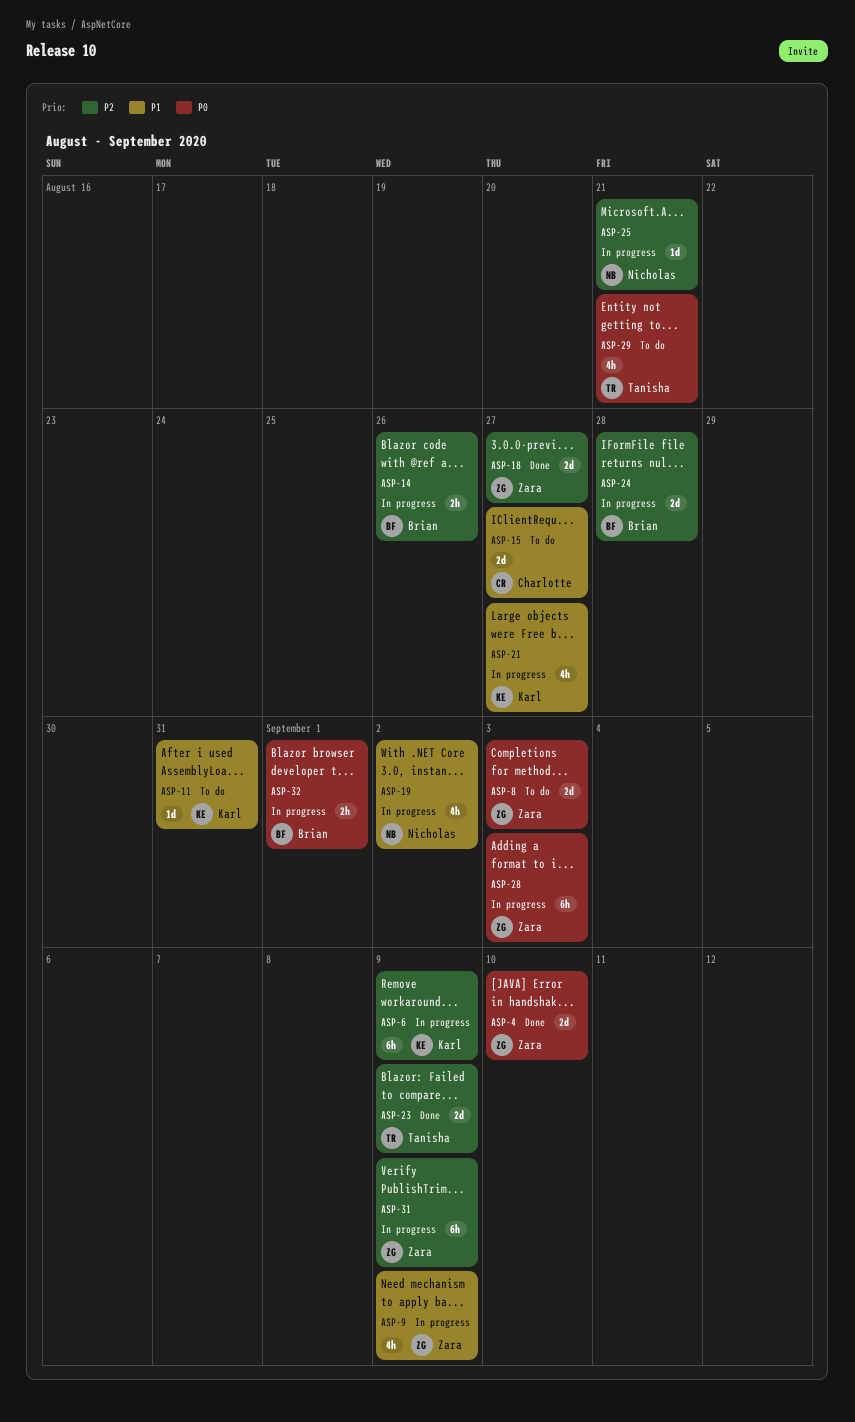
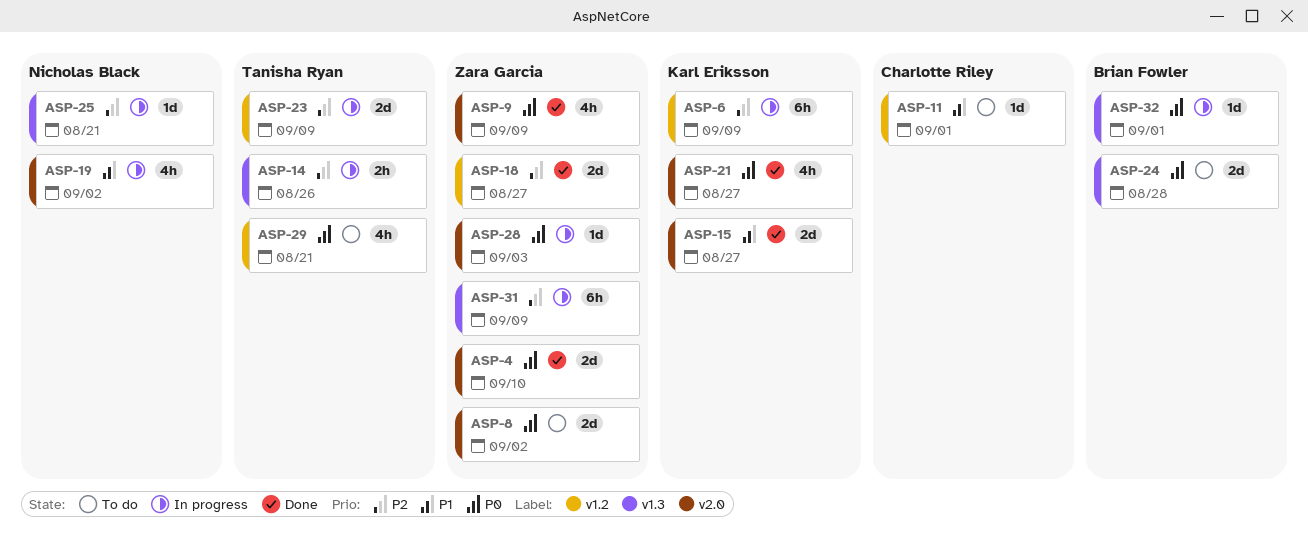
ASP-8, due: Sep 3 -> Sep 2
ASP-9, status: In progress -> Done
ASP-9, priority: P1 -> P0
ASP-11, owner: Karl Eriksson -> Charlotte Riley
ASP-11, due: Aug 31 -> Sep 1
ASP-14, owner: Brian Fowler -> Tanisha Ryan
ASP-15, status: To do -> Done
ASP-15, owner: Charlotte Riley -> Karl Eriksson
ASP-21, status: In progress -> Done
ASP-21, priority: P1 -> P0
ASP-23, status: Done -> In progress
ASP-24, status: In progress -> To do
ASP-24, priority: P2 -> P0
ASP-28, estimate: 6h -> 1d
ASP-32, estimate: 2h -> 1d

